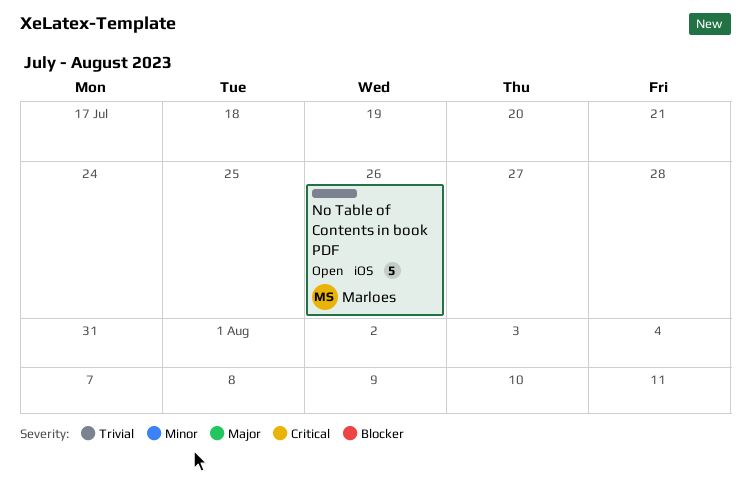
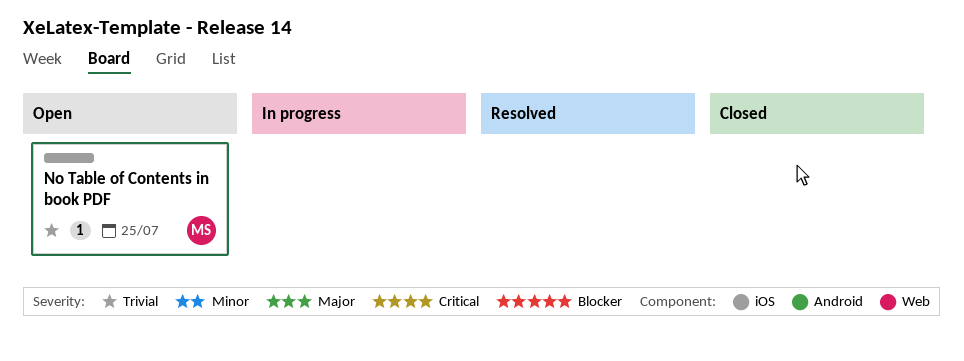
No Table of Contents in book PDF, estimate: 5 -> 1
No Table of Contents in book PDF, due: Jul 26 -> Jul 25

